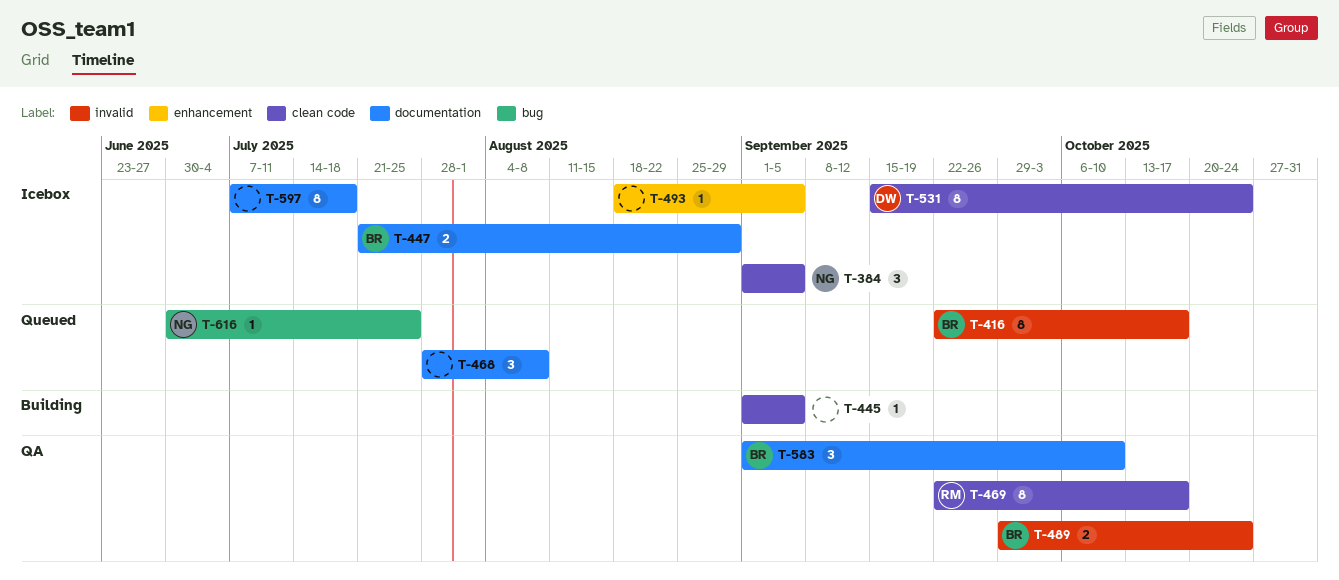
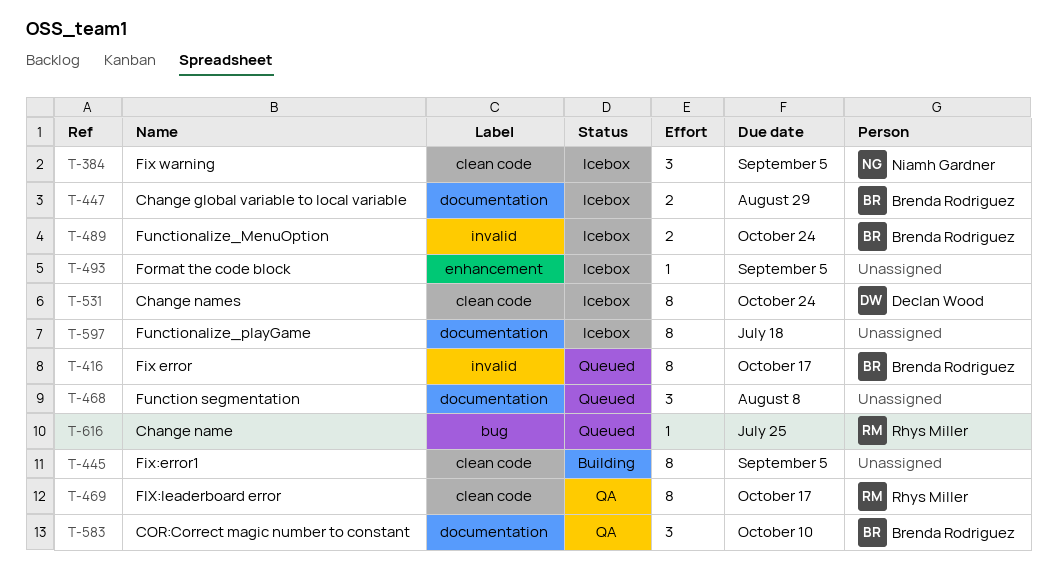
T-445, estimate: 1 -> 8
T-489, status: QA -> Icebox
T-616, owner: Niamh Gardner -> Rhys Miller

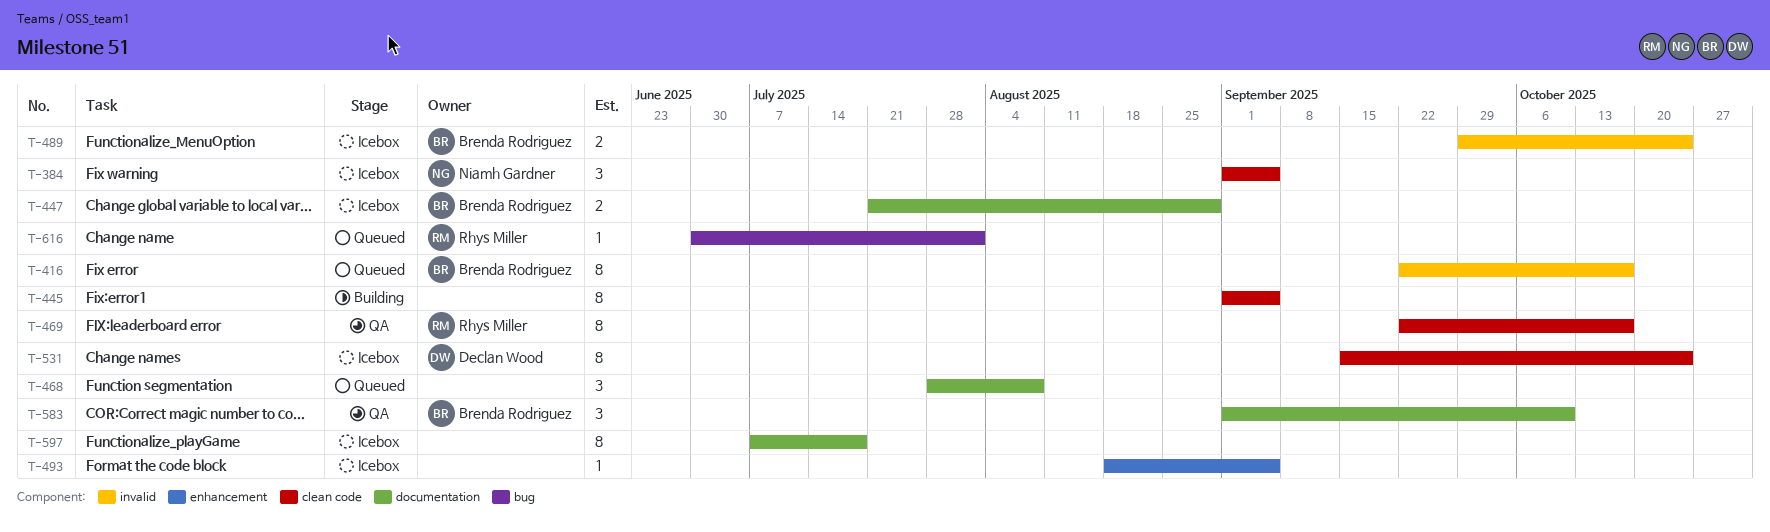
T-616, due: Jul 25 -> Aug 1

